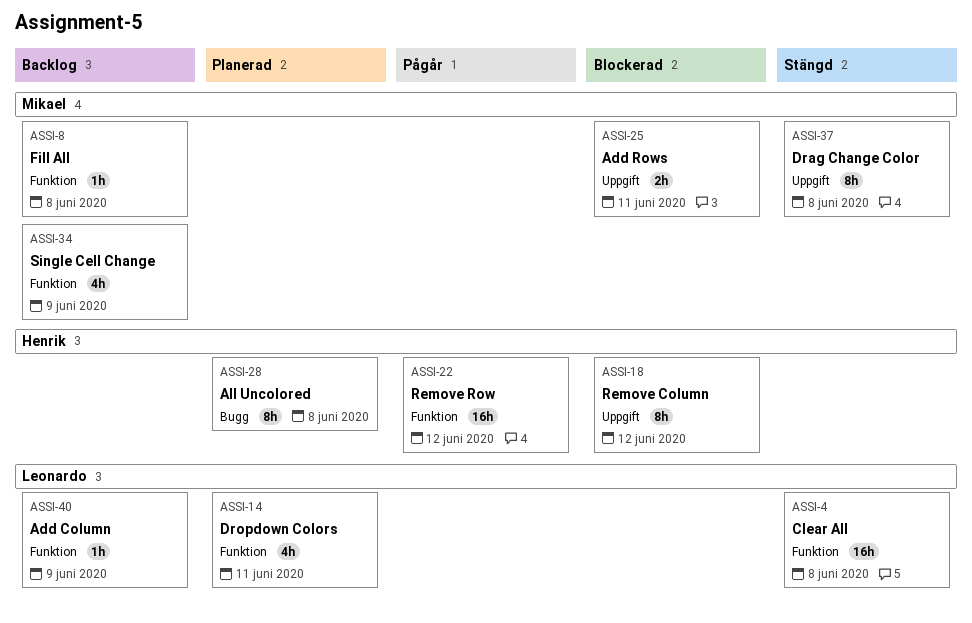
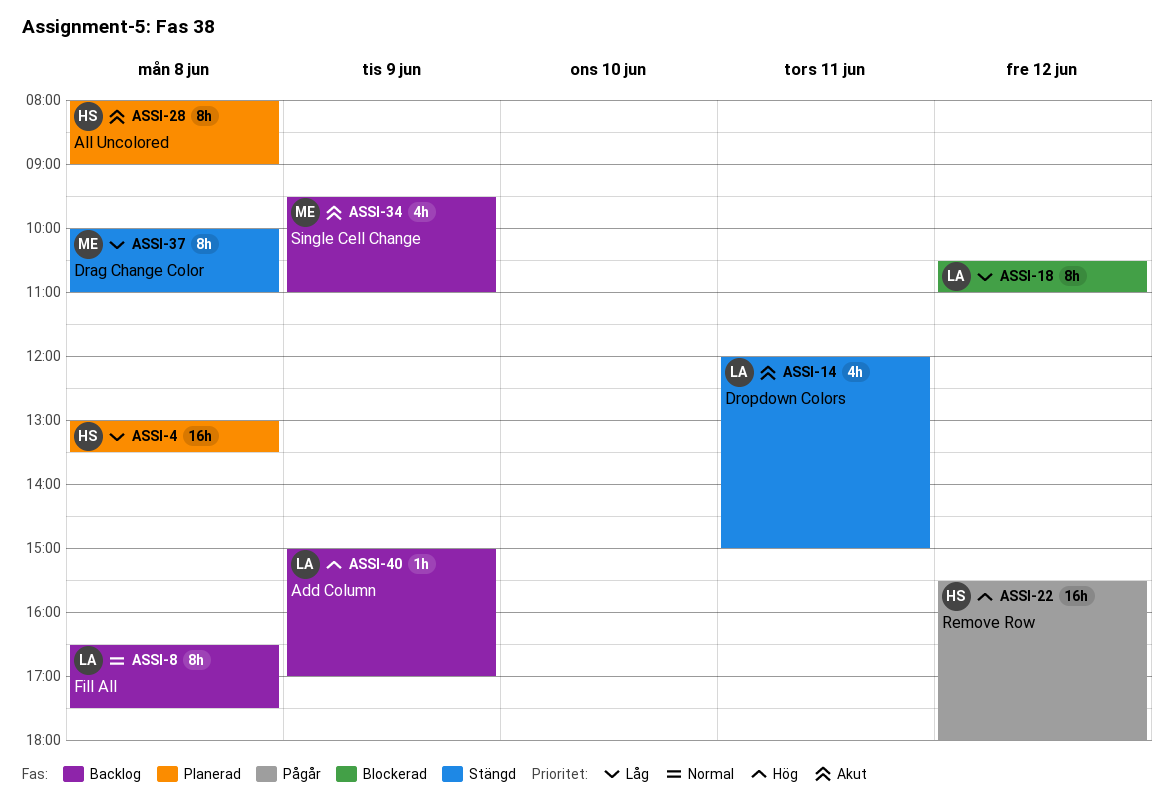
ASSI-4, status: Stängd -> Planerad
ASSI-4, owner: Leonardo -> Henrik
ASSI-8, owner: Mikael -> Leonardo
ASSI-8, estimate: 1h -> 8h
ASSI-14, status: Planerad -> Stängd
ASSI-18, owner: Henrik -> Leonardo
ASSI-25: present -> none

